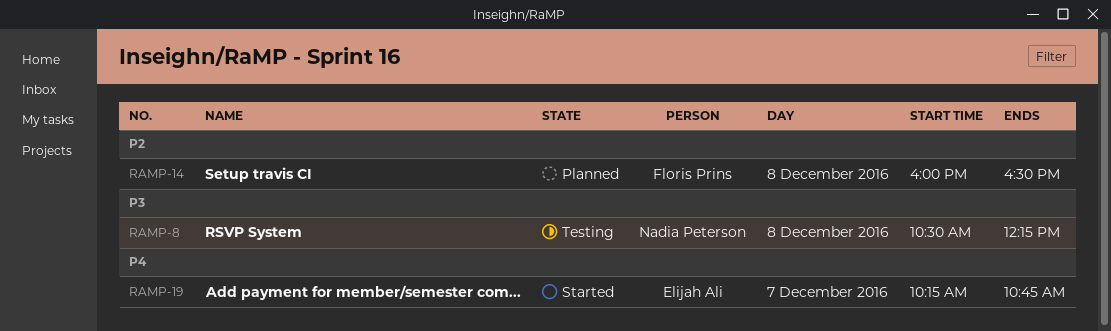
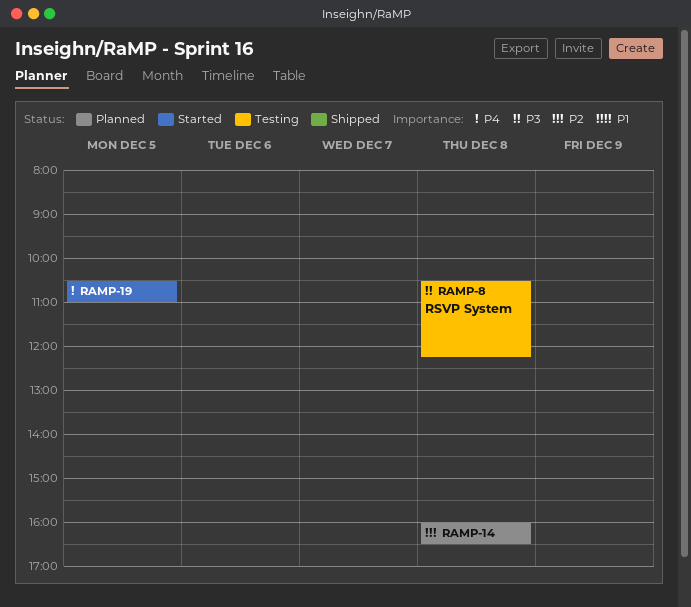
RAMP-19, day: Dec 7 -> Dec 5
RAMP-19, begins: 10:15 -> 10:30
RAMP-19, ends: 10:45 -> 11:00

